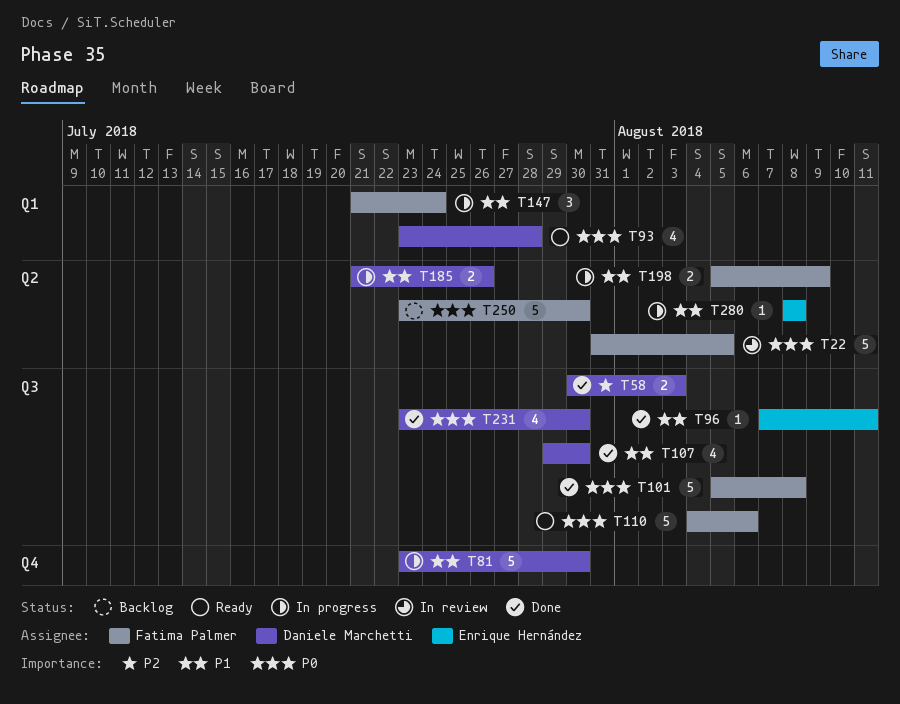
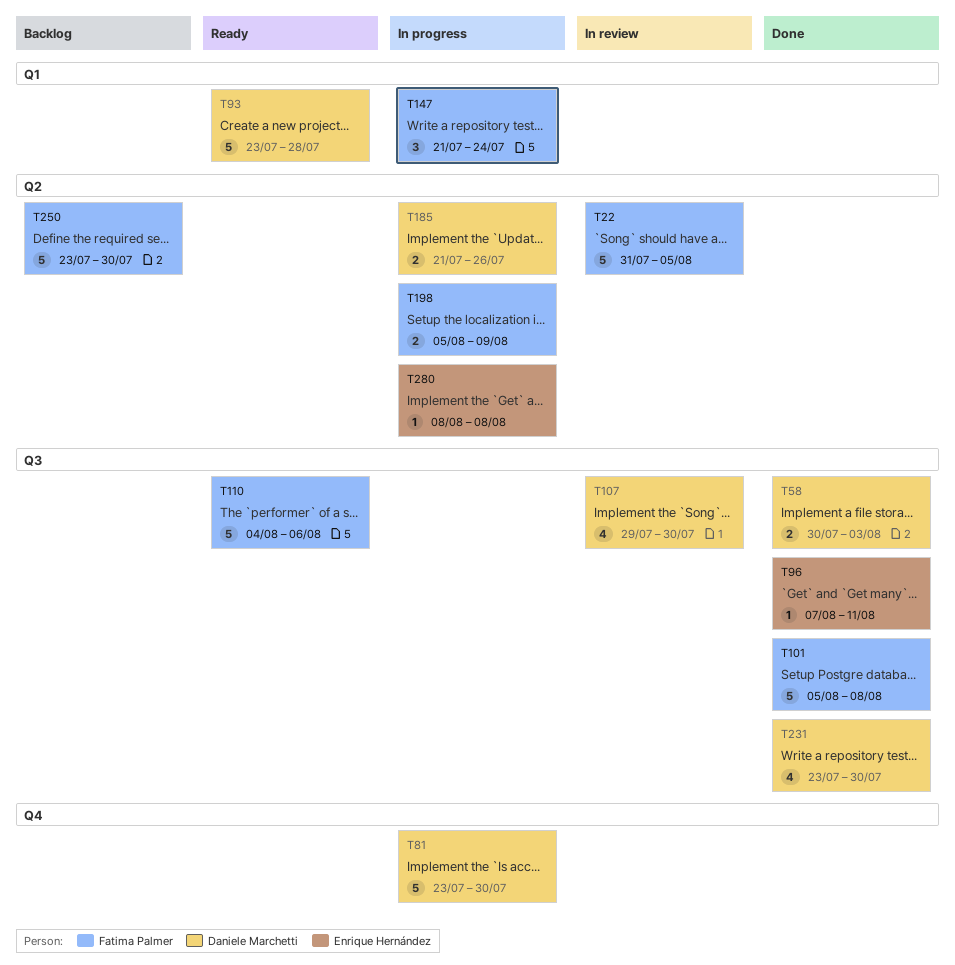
T93, estimate: 4 -> 5
T107, status: Done -> In review

